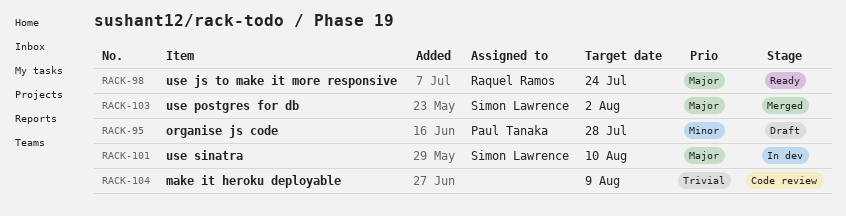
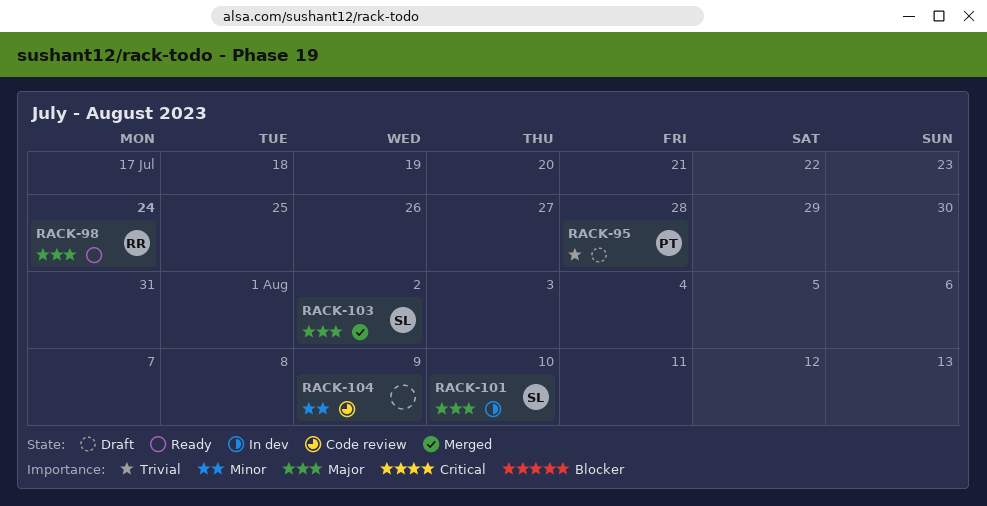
RACK-95, priority: Minor -> Trivial
RACK-104, priority: Trivial -> Minor

